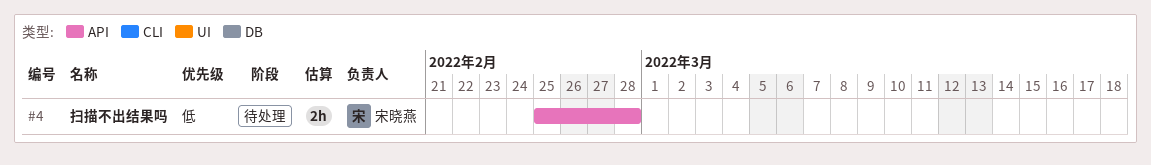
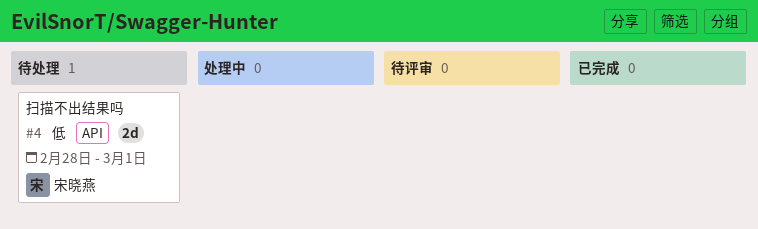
#4, estimate: 2h -> 2d
#4, start: Feb 25 -> Feb 28
#4, due: Feb 28 -> Mar 1

